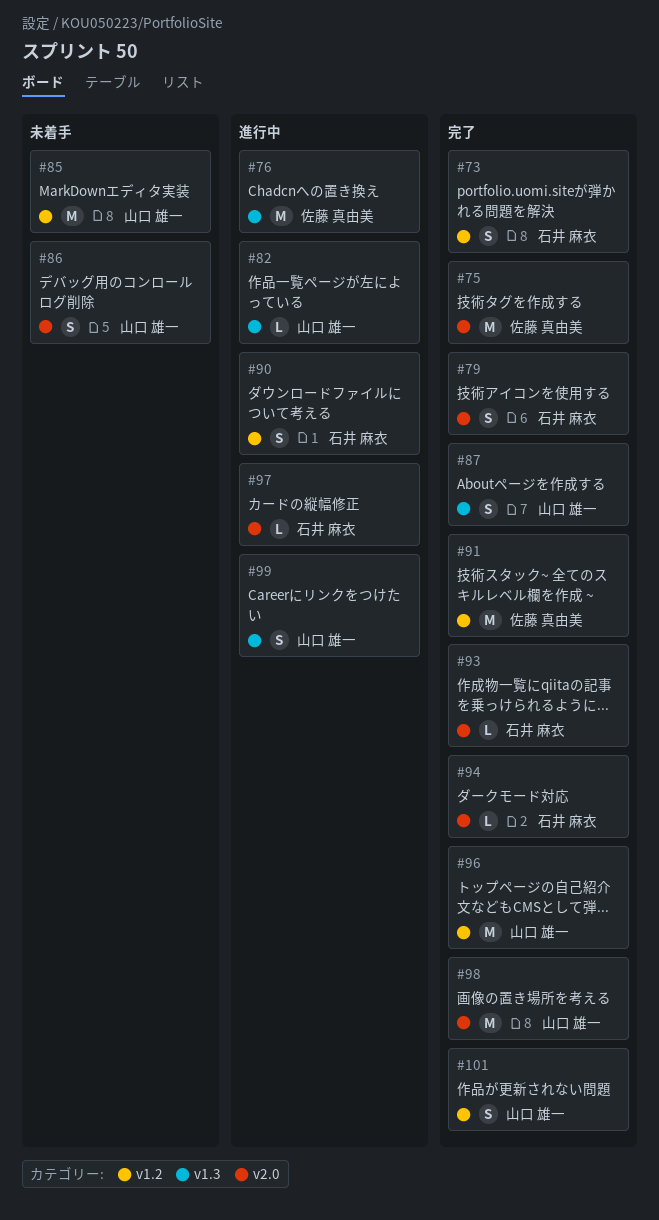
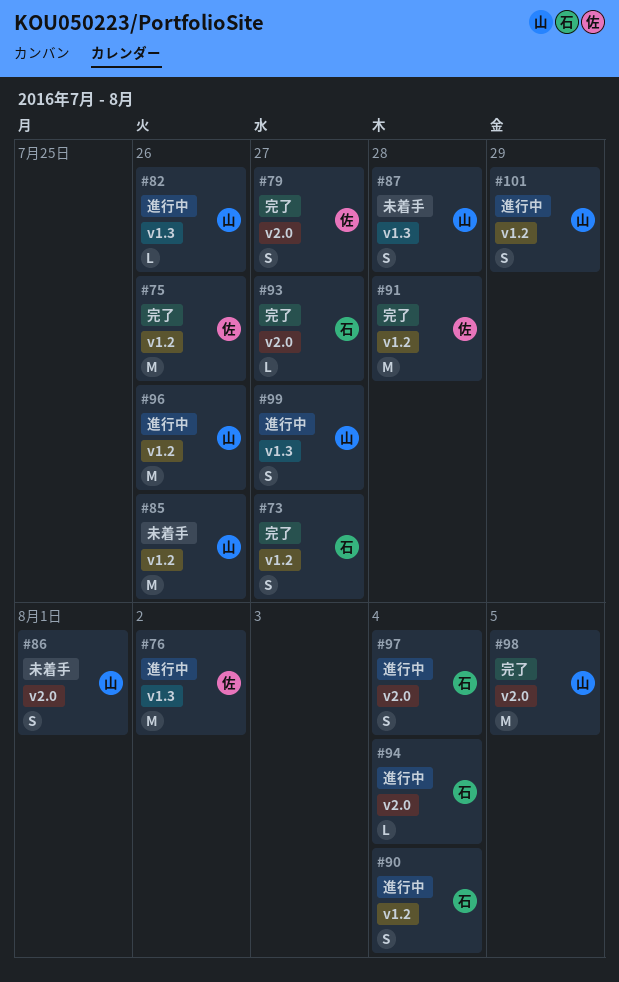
#75, label: v2.0 -> v1.2
#79, owner: 石井 麻衣 -> 佐藤 真由美
#87, status: 完了 -> 未着手
#94, status: 完了 -> 進行中
#96, status: 完了 -> 進行中
#97, estimate: L -> S
#101, status: 完了 -> 進行中

